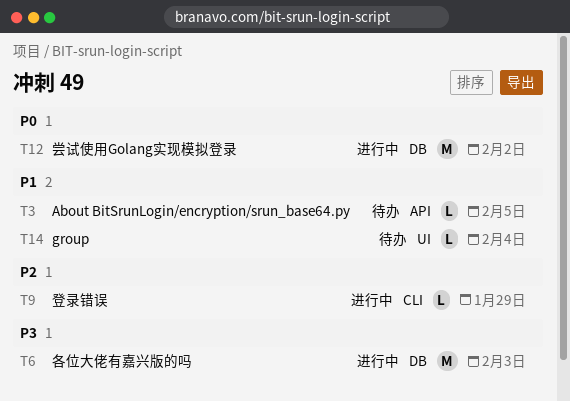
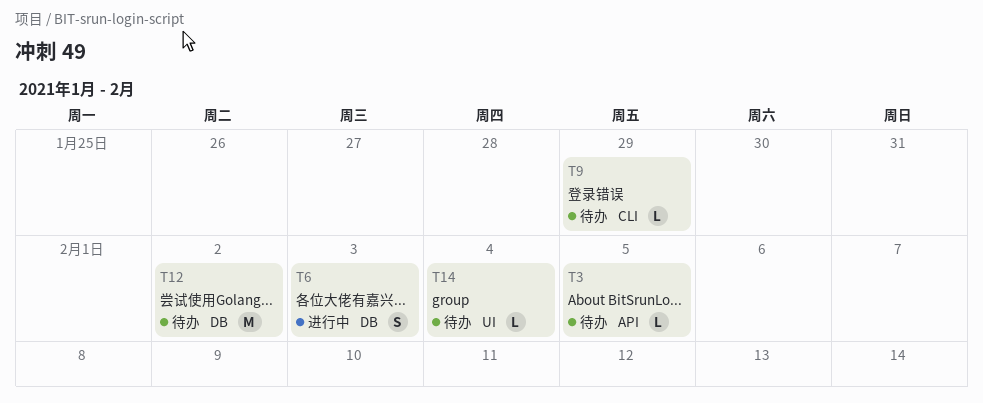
T6, estimate: M -> S
T9, status: 进行中 -> 待办
T12, status: 进行中 -> 待办

